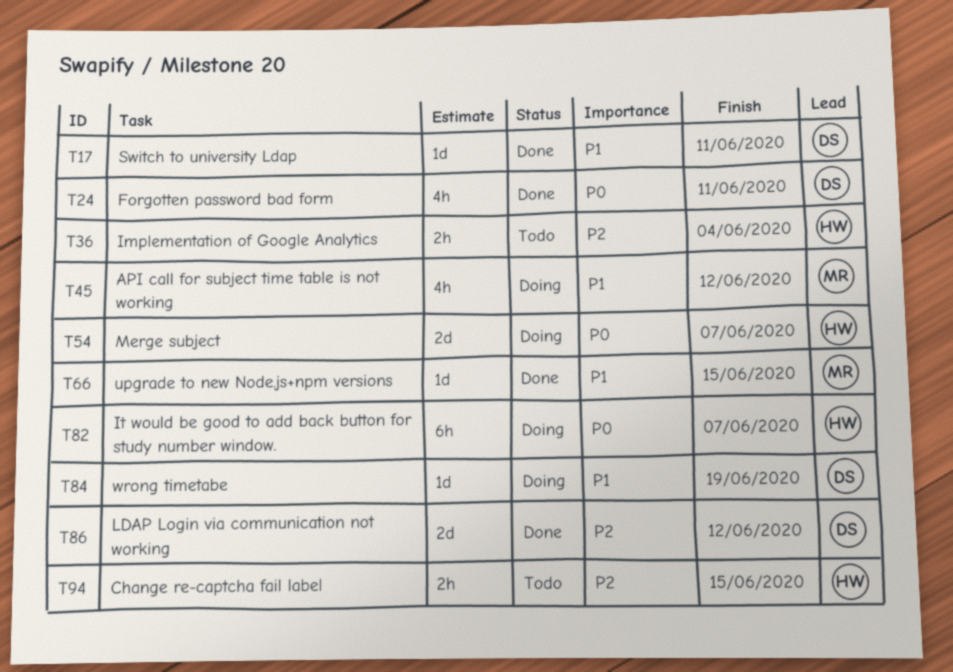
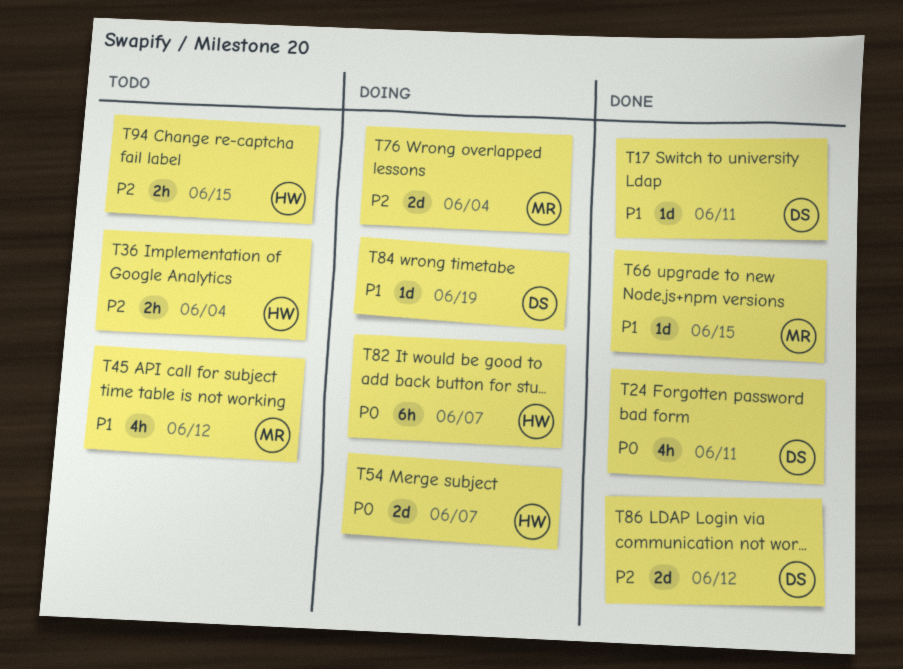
T45, status: Doing -> Todo
T76: none -> present

